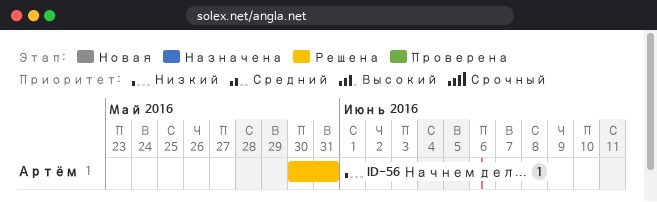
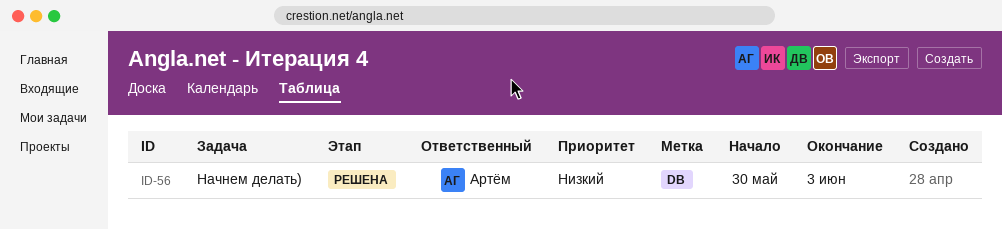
ID-56, due: May 31 -> Jun 3

